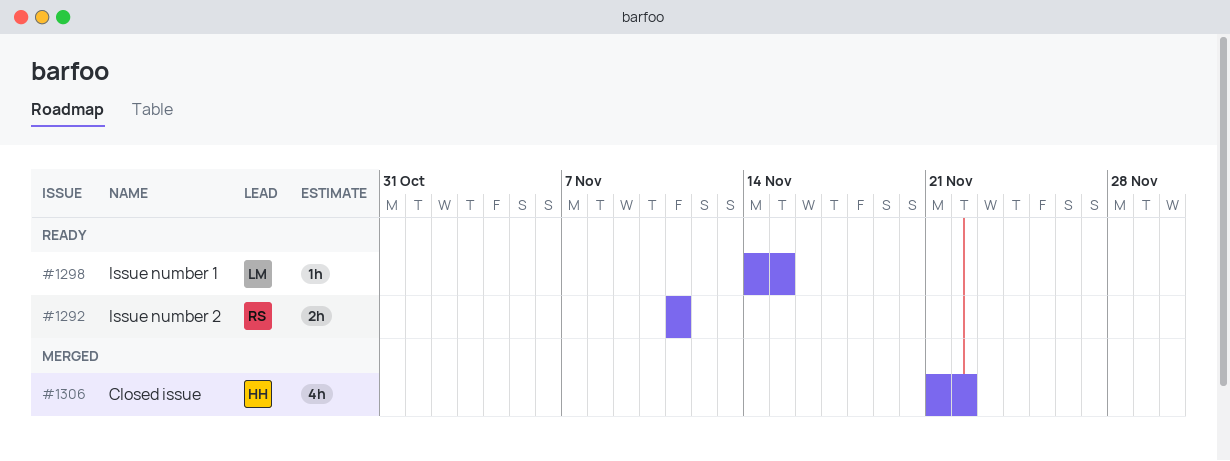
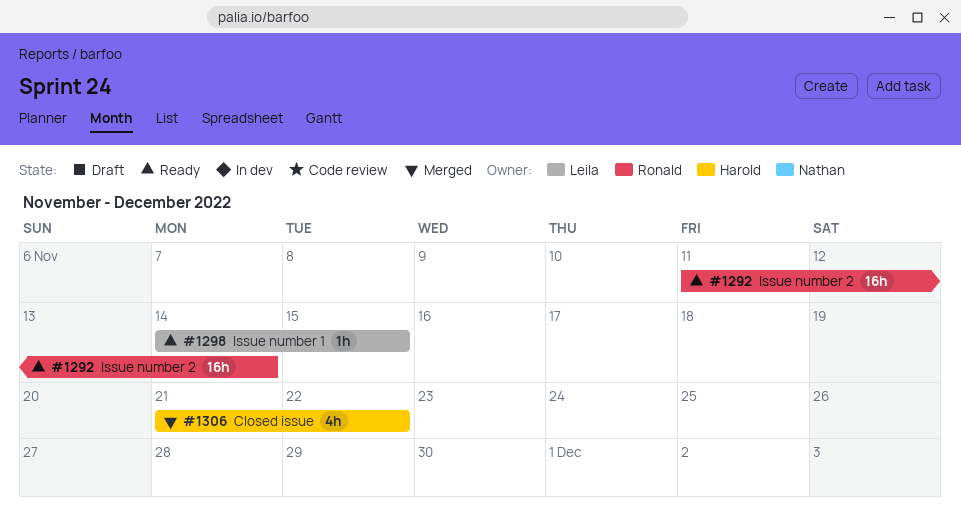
#1292, estimate: 2h -> 16h
#1292, due: Nov 11 -> Nov 14

